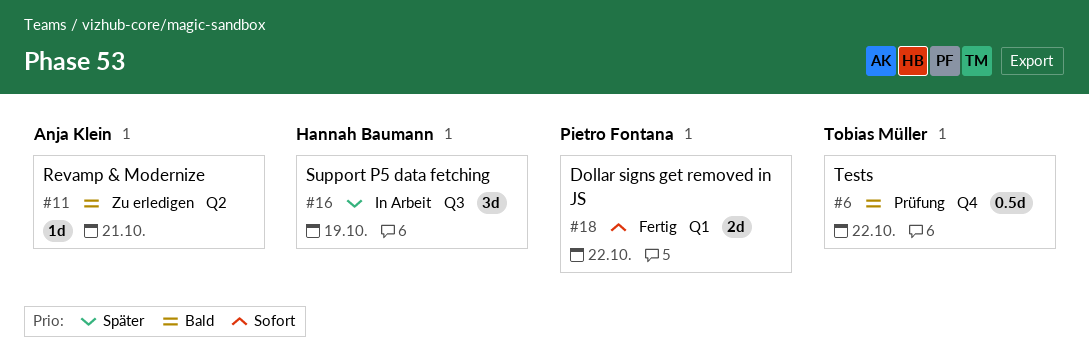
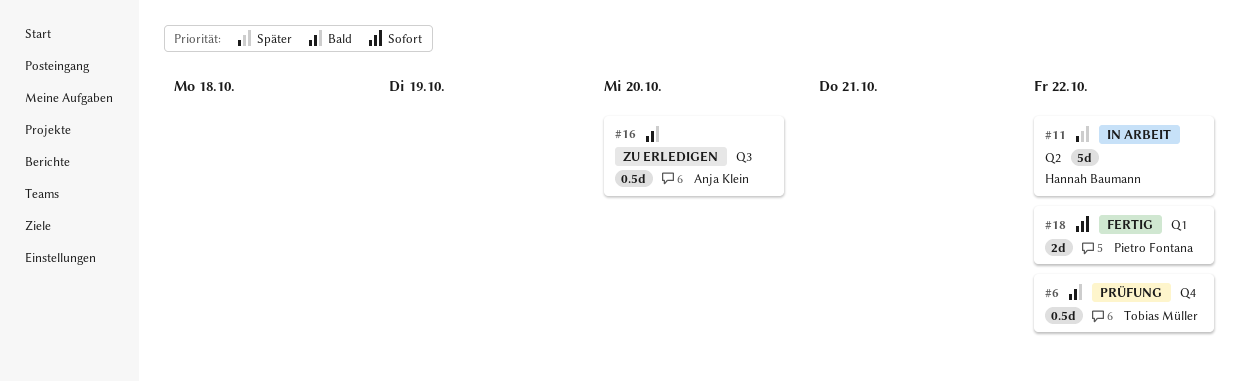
#11, status: Zu erledigen -> In Arbeit
#11, owner: Anja Klein -> Hannah Baumann
#11, priority: Bald -> Später
#11, estimate: 1d -> 5d
#11, due: Oct 21 -> Oct 22
#16, status: In Arbeit -> Zu erledigen
#16, owner: Hannah Baumann -> Anja Klein
#16, priority: Später -> Bald
#16, estimate: 3d -> 0.5d
#16, due: Oct 19 -> Oct 20

